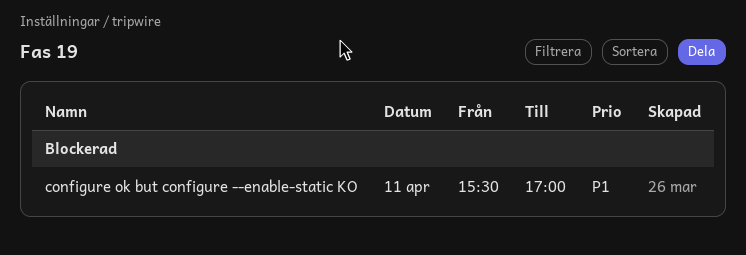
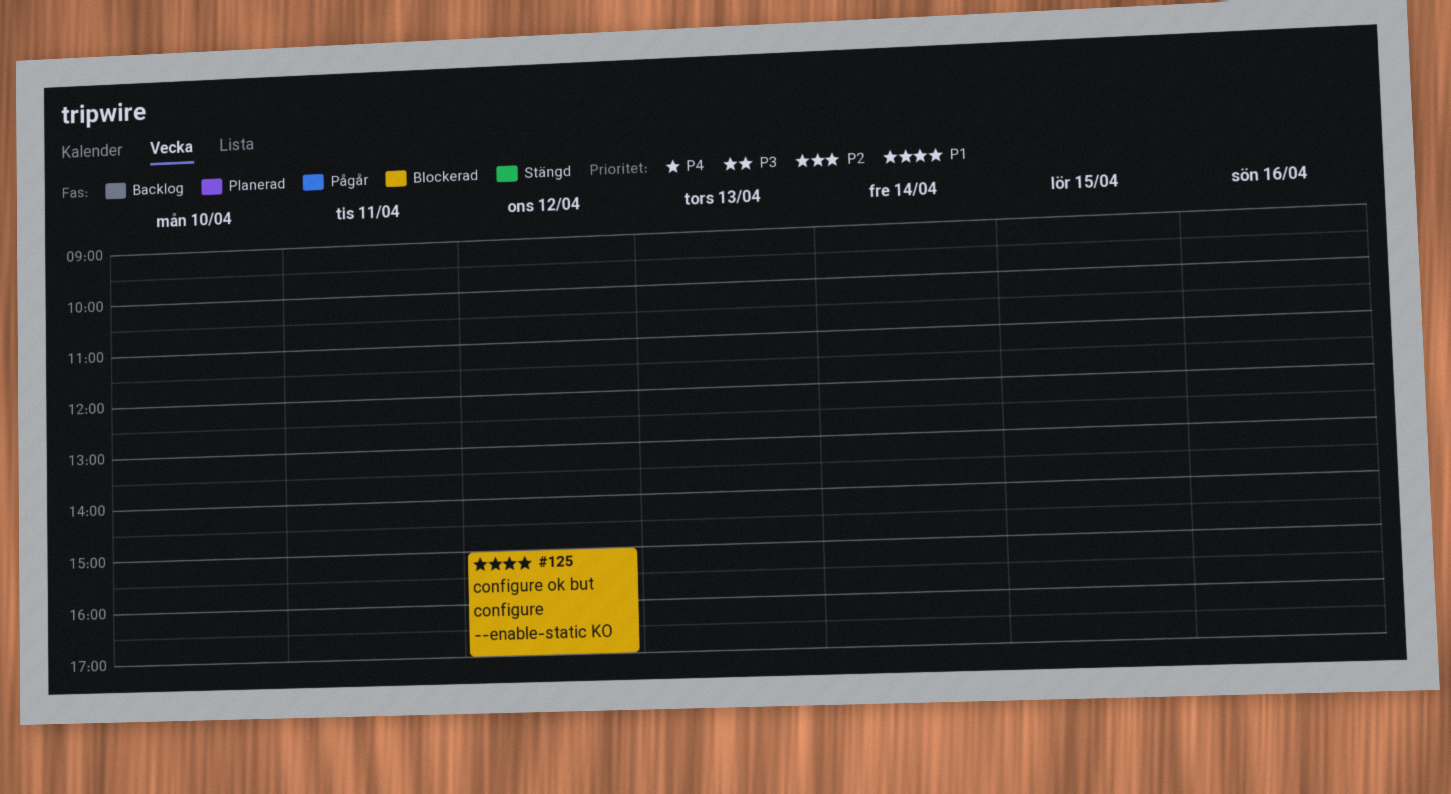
configure ok but configure --enable-static KO, day: Apr 11 -> Apr 12
configure ok but configure --enable-static KO, begins: 15:30 -> 15:00

